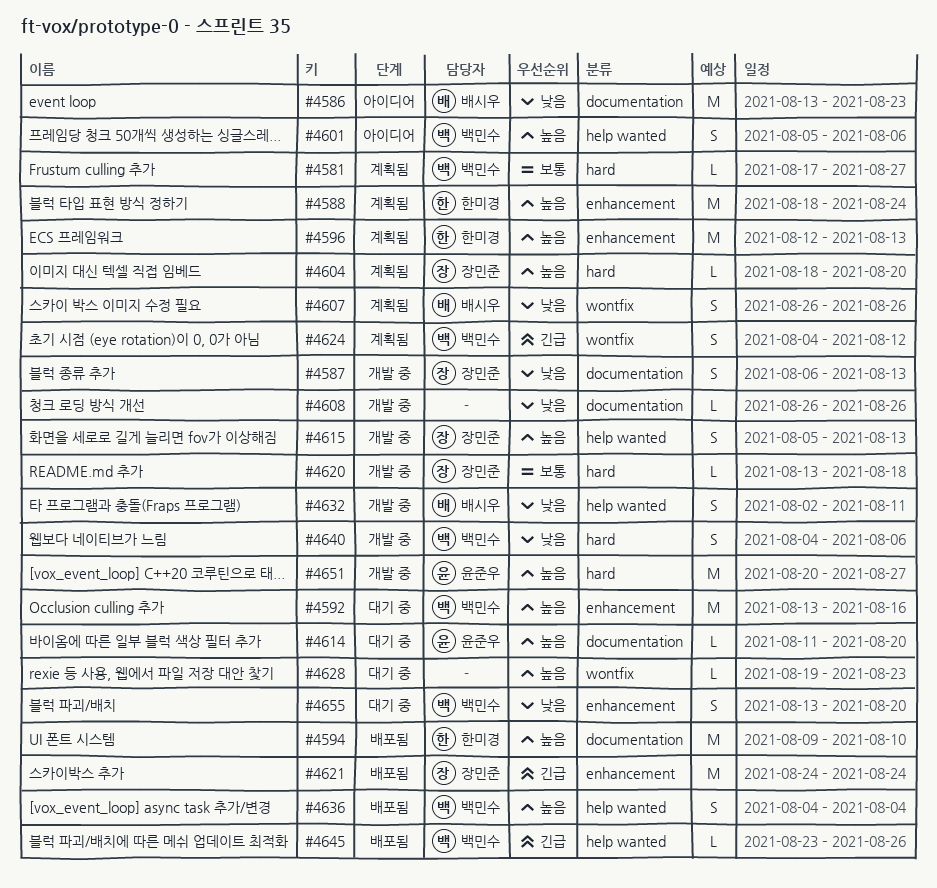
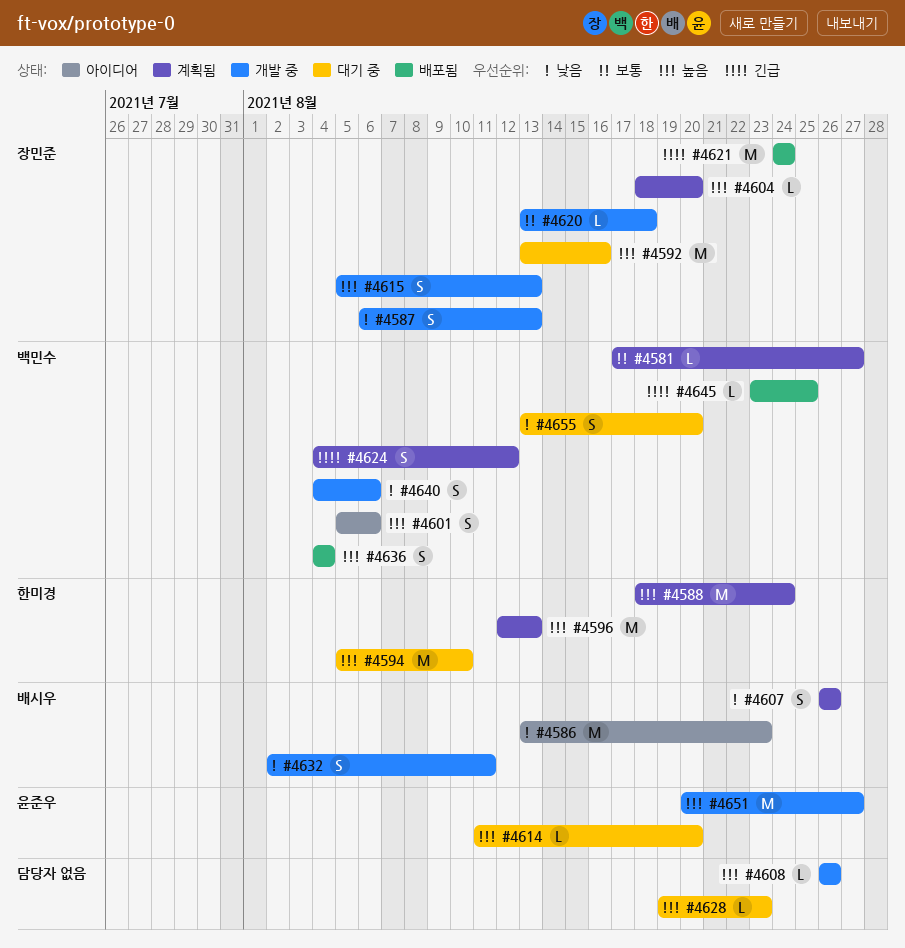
#4592, owner: 백민수 -> 장민준
#4594, status: 배포됨 -> 대기 중
#4594, start: Aug 9 -> Aug 5
#4608, priority: 낮음 -> 높음
#4645, due: Aug 26 -> Aug 25

